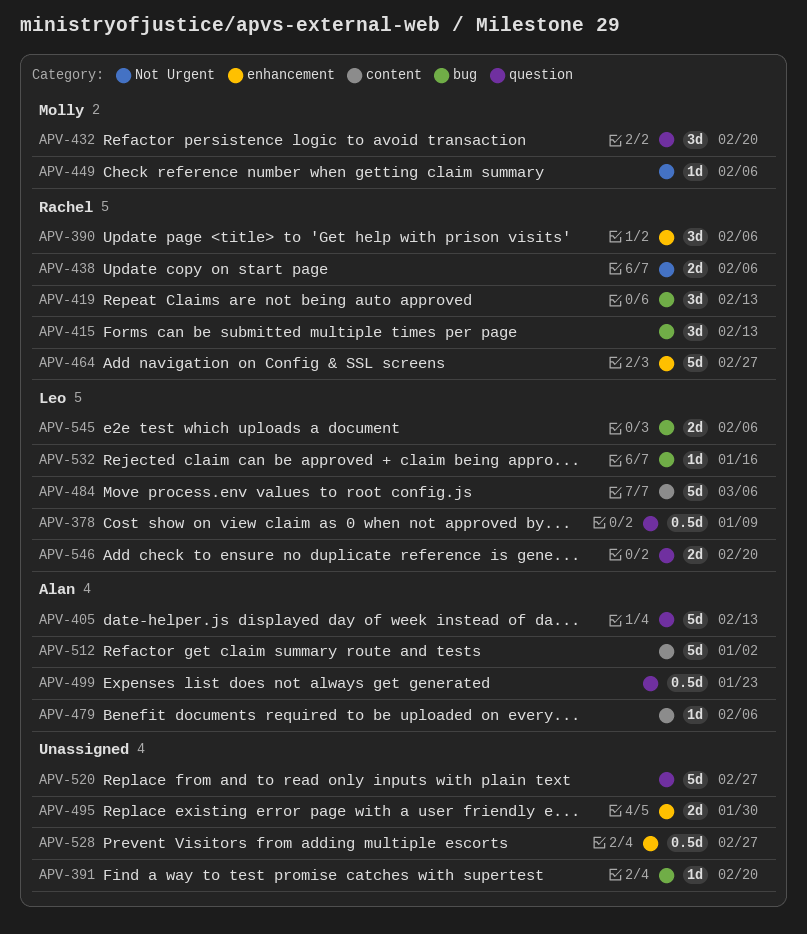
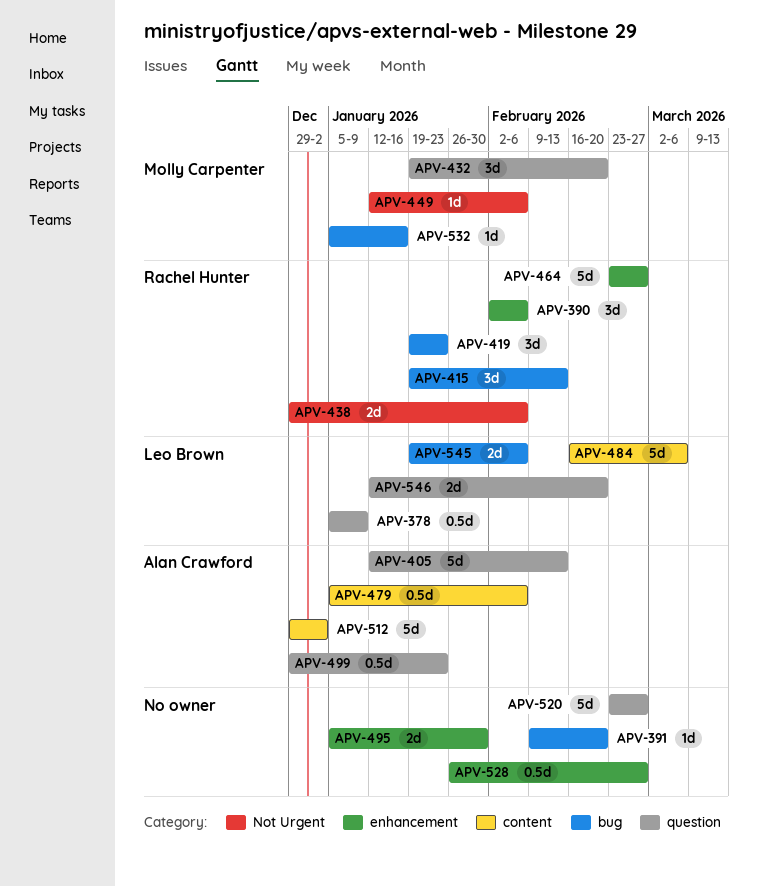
APV-419, due: Feb 13 -> Jan 23
APV-479, estimate: 1d -> 0.5d
APV-532, owner: Leo Brown -> Molly Carpenter

